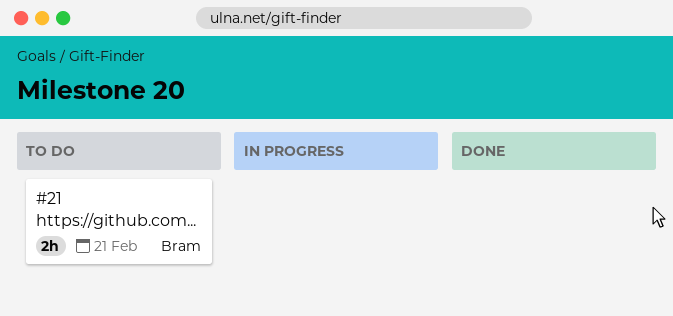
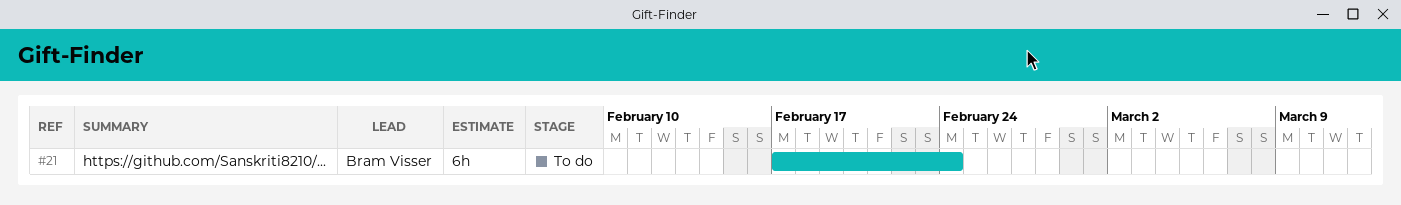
#21, estimate: 2h -> 6h
#21, due: Feb 21 -> Feb 24

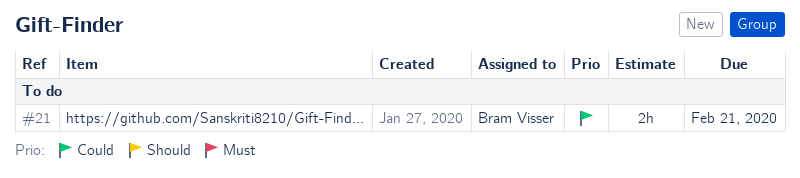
#21, estimate: 6h -> 2h
#21, due: Feb 24 -> Feb 21

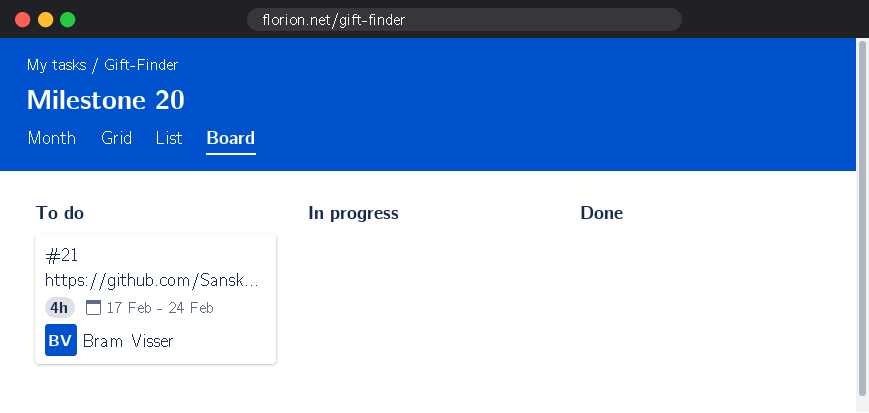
#21, estimate: 2h -> 4h
#21, due: Feb 21 -> Feb 24

